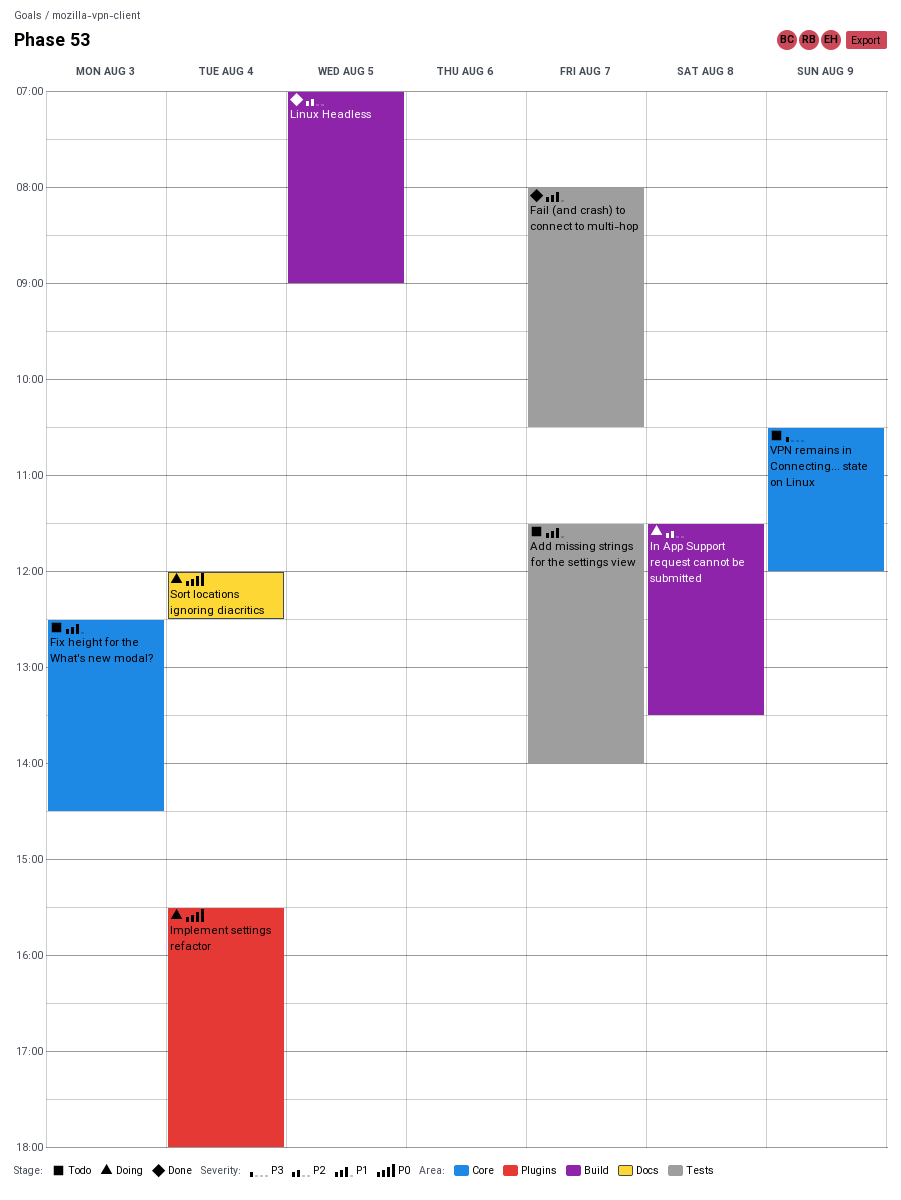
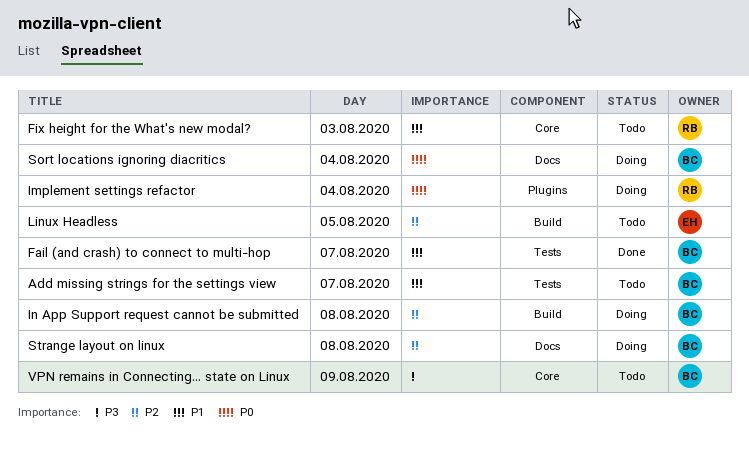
Linux Headless, status: Done -> Todo
Strange layout on linux: none -> present

